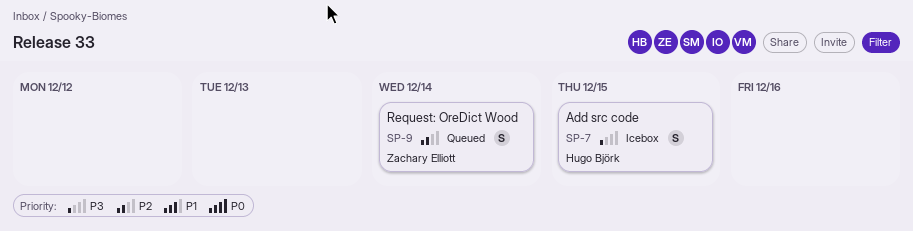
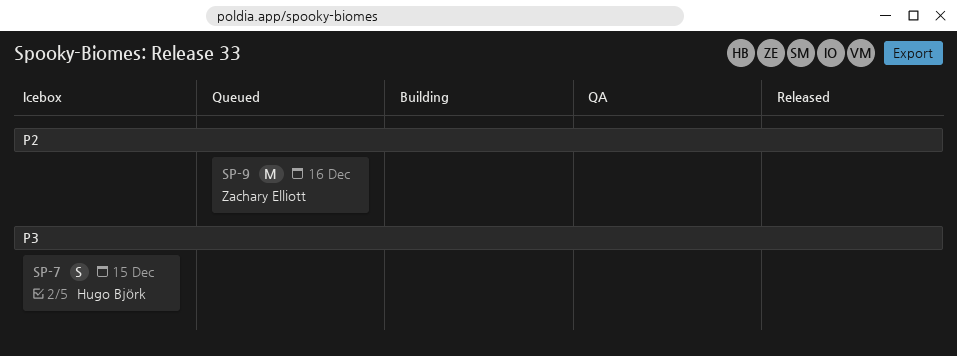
SP-9, estimate: S -> M
SP-9, due: Dec 14 -> Dec 16

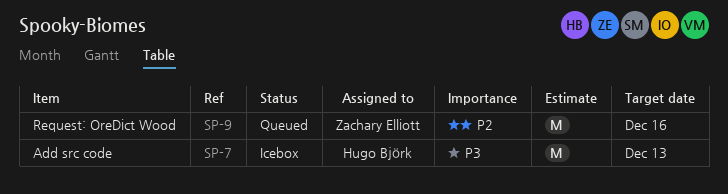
SP-7, estimate: S -> M
SP-7, due: Dec 15 -> Dec 13

